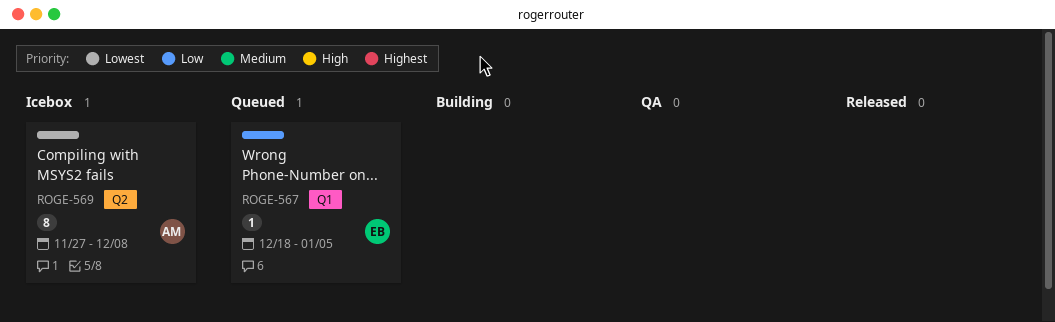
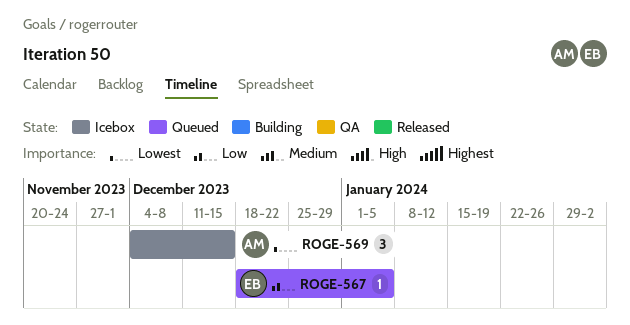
ROGE-569, estimate: 8 -> 3
ROGE-569, start: Nov 27 -> Dec 4
ROGE-569, due: Dec 8 -> Dec 15

